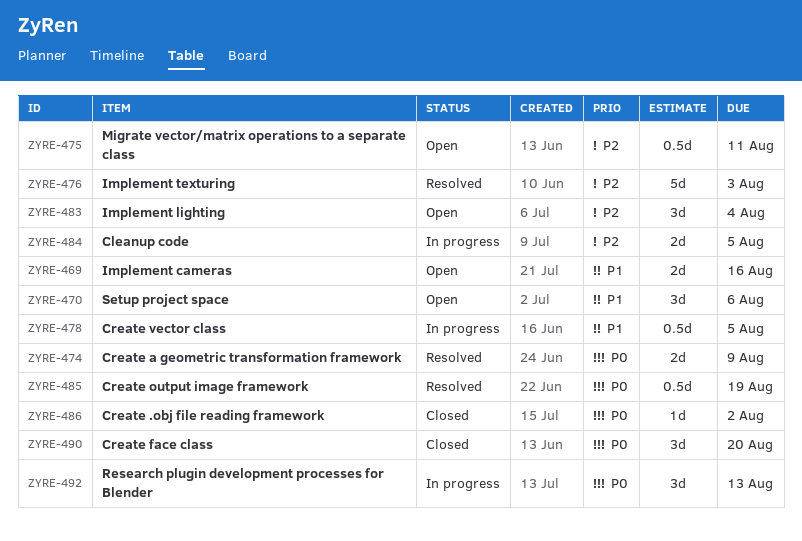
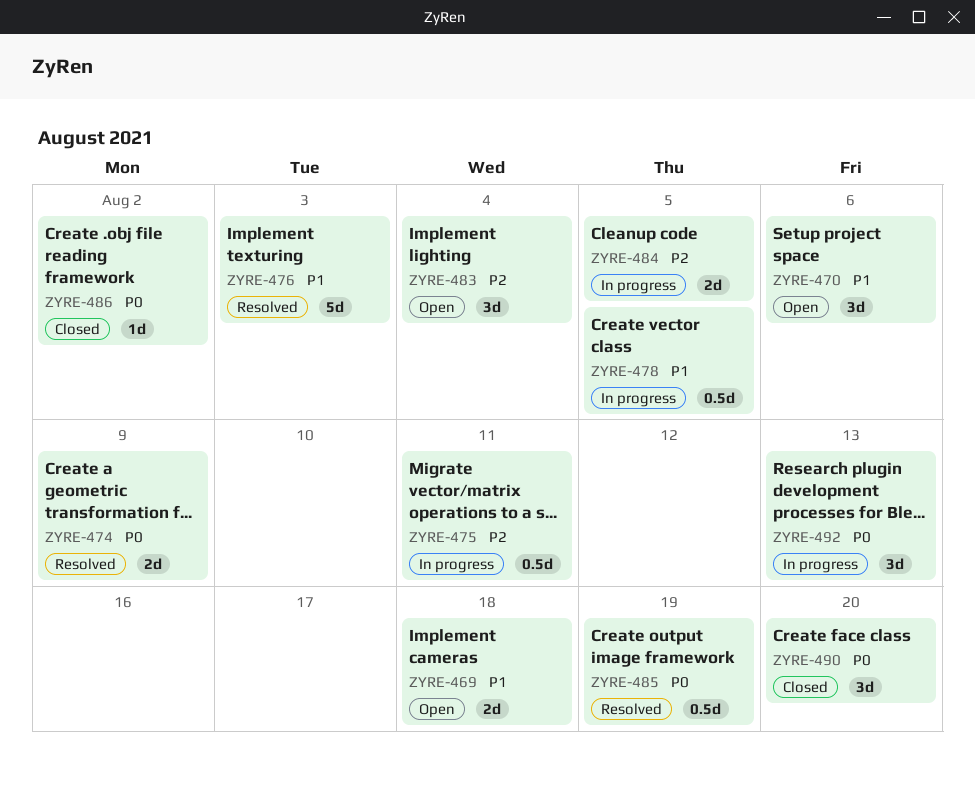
ZYRE-469, due: Aug 16 -> Aug 18
ZYRE-475, status: Open -> In progress
ZYRE-476, priority: P2 -> P1

